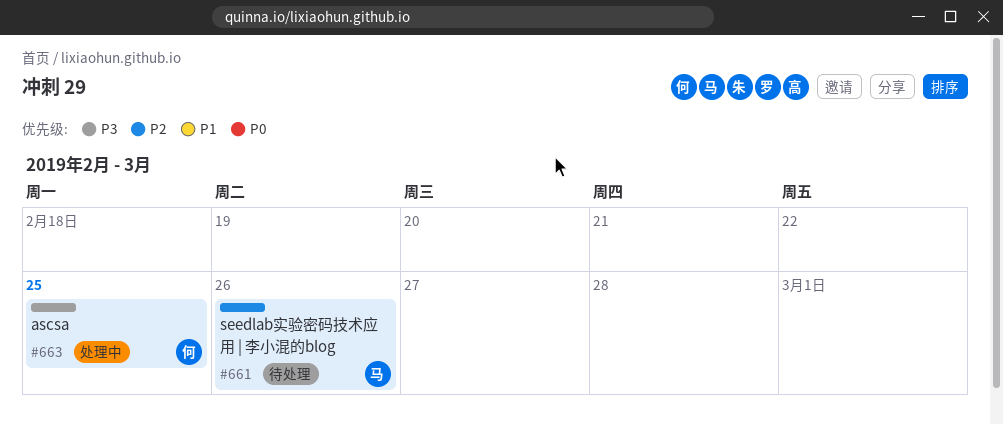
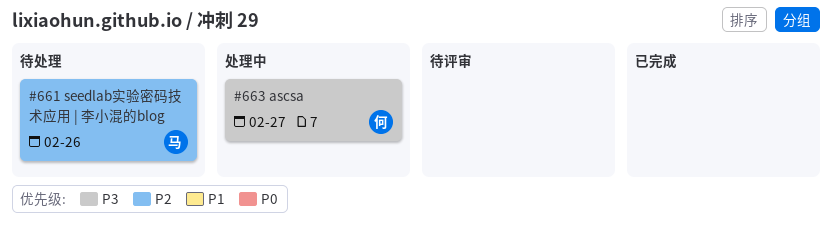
#663, due: Feb 25 -> Feb 27

